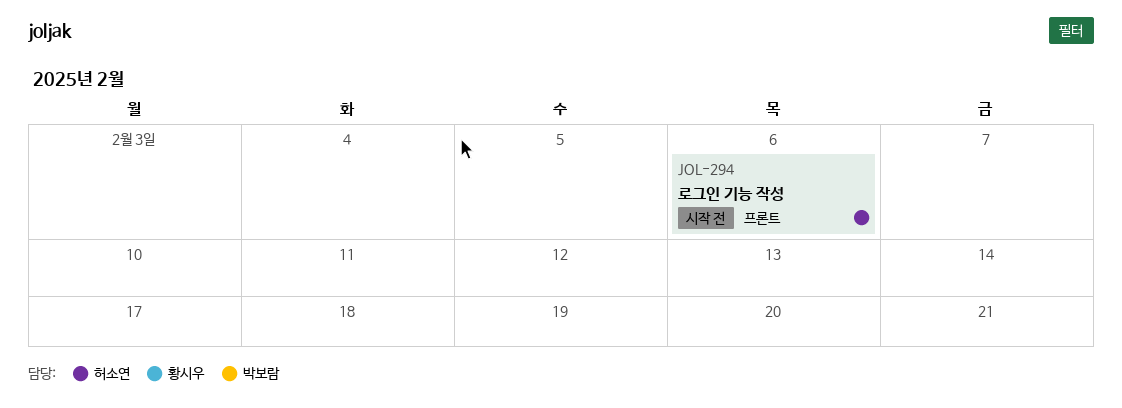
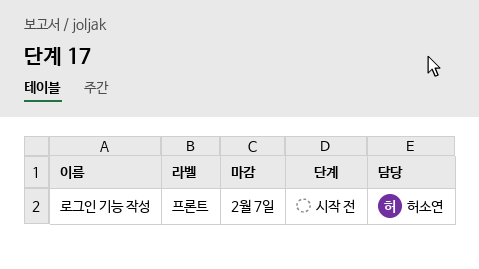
로그인 기능 작성, due: Feb 6 -> Feb 7

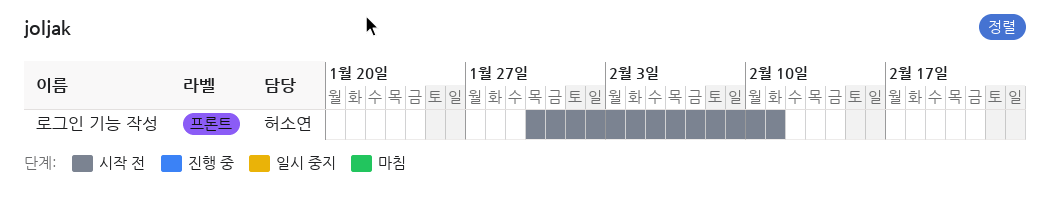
로그인 기능 작성, due: Feb 7 -> Feb 11

